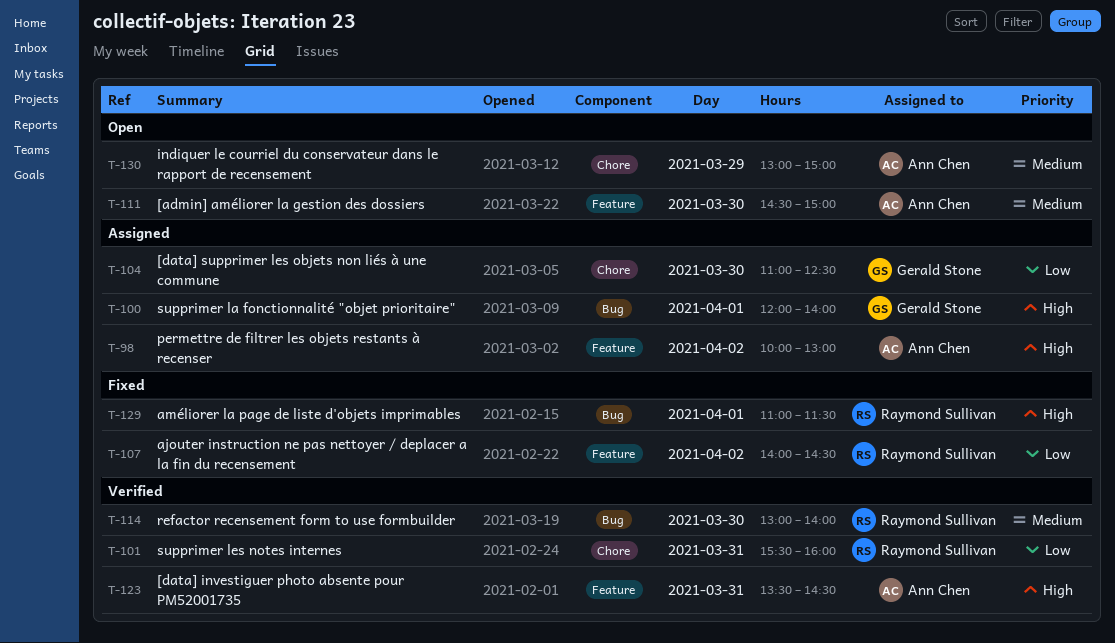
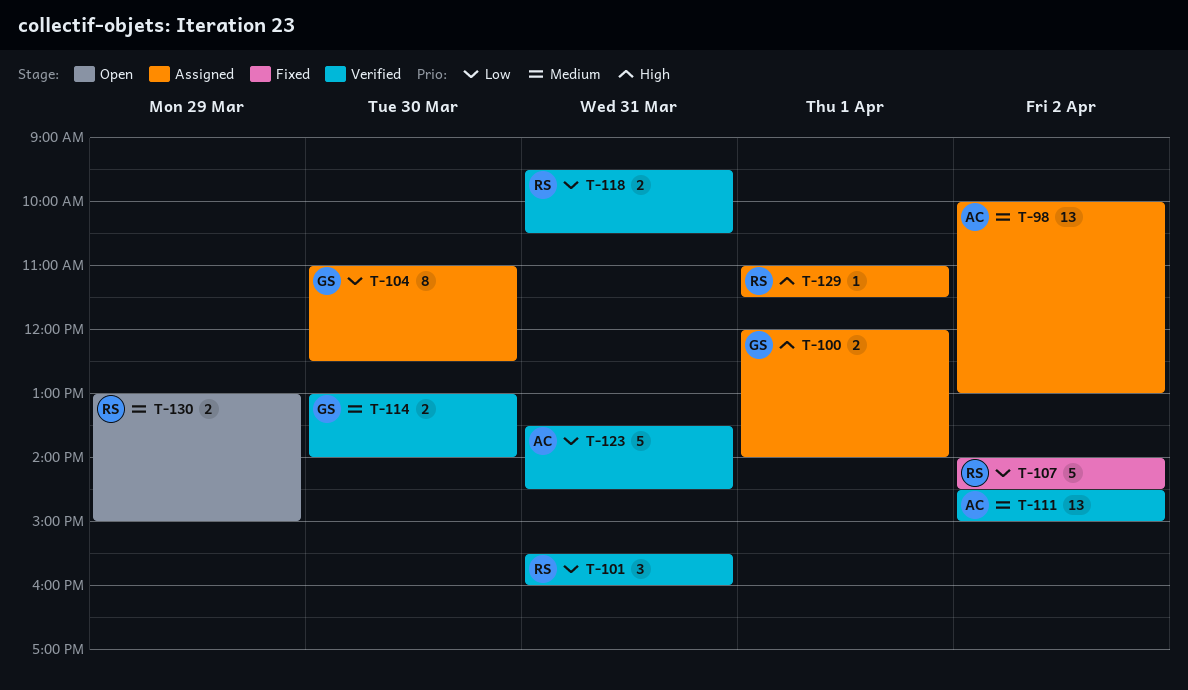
T-98, priority: High -> Medium
T-111, status: Open -> Verified
T-111, day: Mar 30 -> Apr 2
T-114, owner: Raymond Sullivan -> Gerald Stone
T-118: none -> present
T-123, priority: High -> Low
T-129, status: Fixed -> Assigned
T-130, owner: Ann Chen -> Raymond Sullivan

